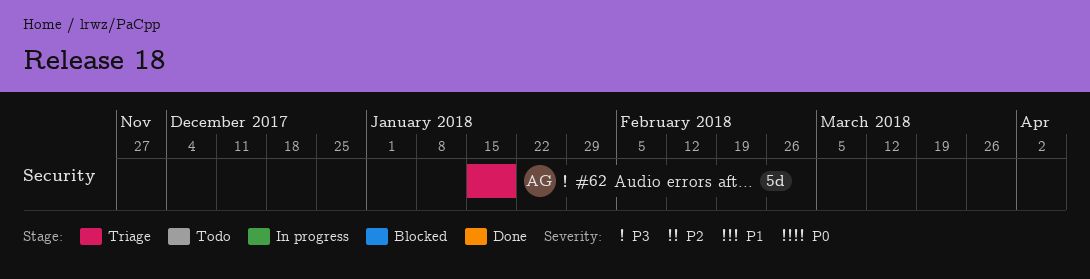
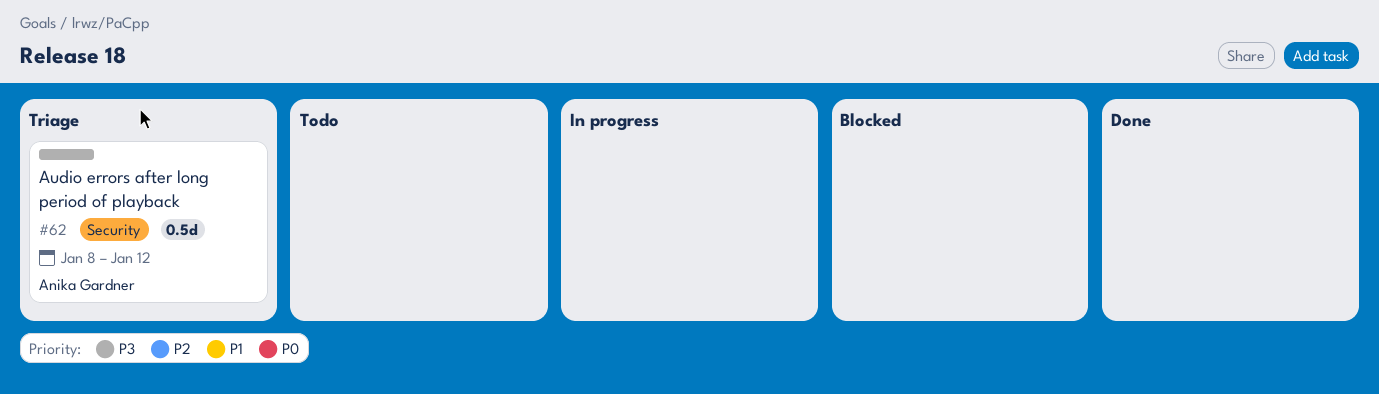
#62, estimate: 5d -> 0.5d
#62, start: Jan 15 -> Jan 8
#62, due: Jan 19 -> Jan 12

